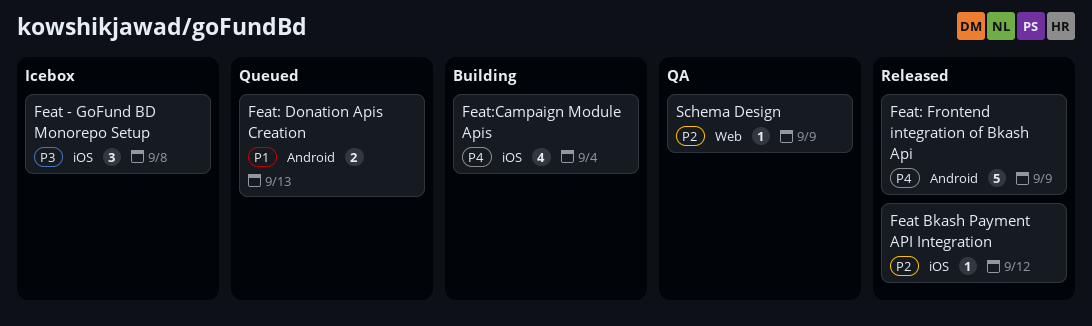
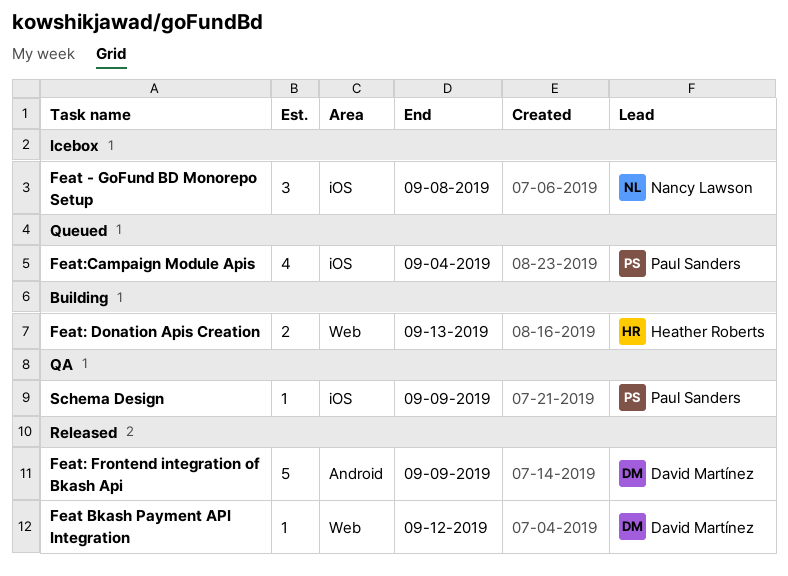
Feat Bkash Payment API Integration, label: iOS -> Web
Feat: Donation Apis Creation, status: Queued -> Building
Feat: Donation Apis Creation, label: Android -> Web
Feat:Campaign Module Apis, status: Building -> Queued
Schema Design, label: Web -> iOS

